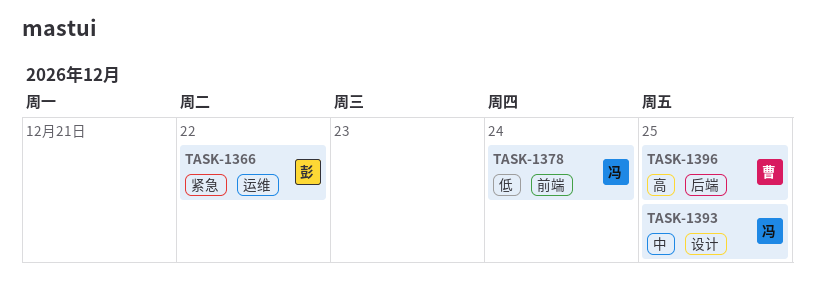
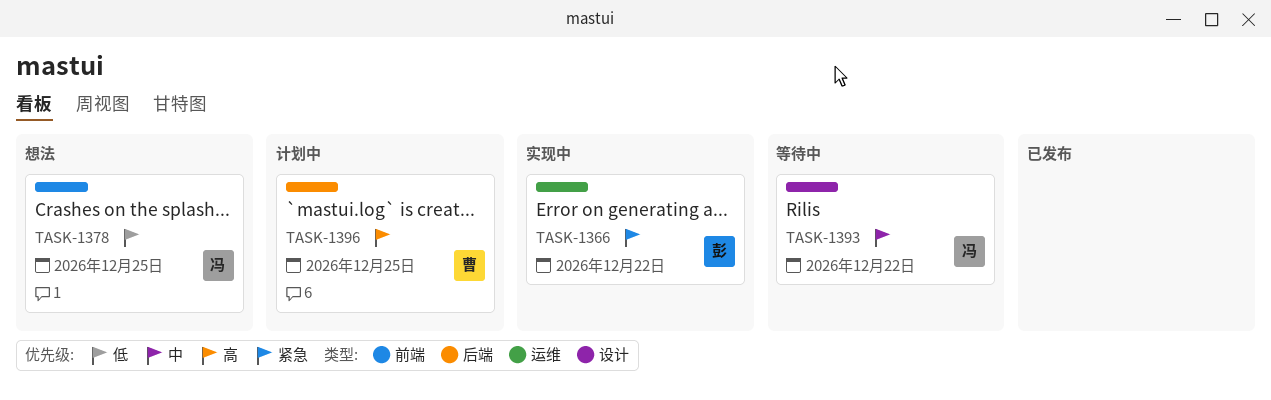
TASK-1378, due: Dec 24 -> Dec 25
TASK-1393, due: Dec 25 -> Dec 22

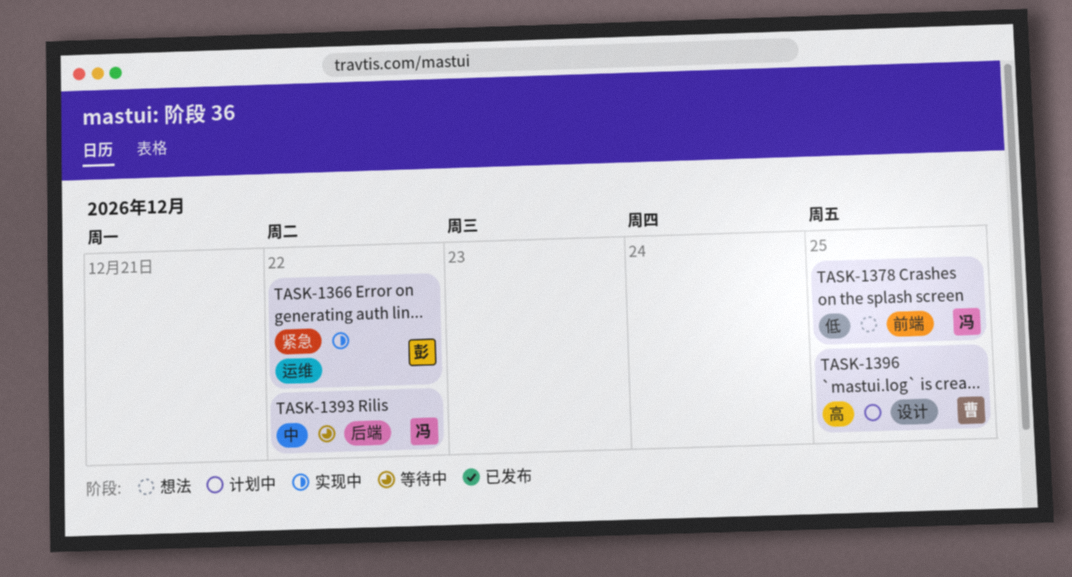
TASK-1393, label: 设计 -> 后端
TASK-1396, label: 后端 -> 设计

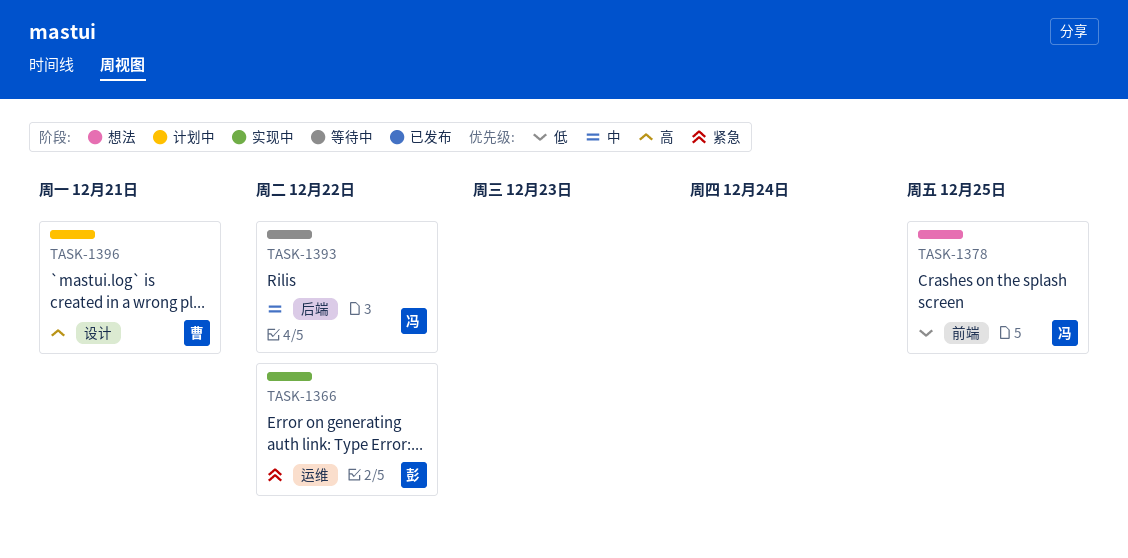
TASK-1396, due: Dec 25 -> Dec 21

